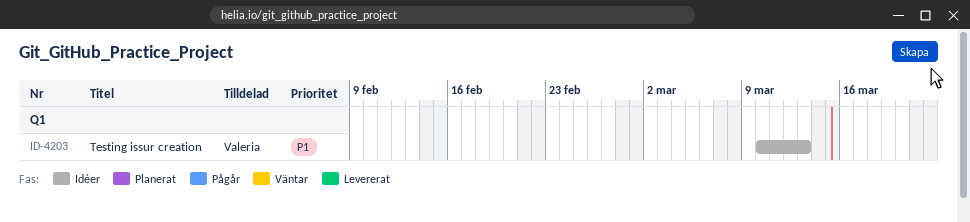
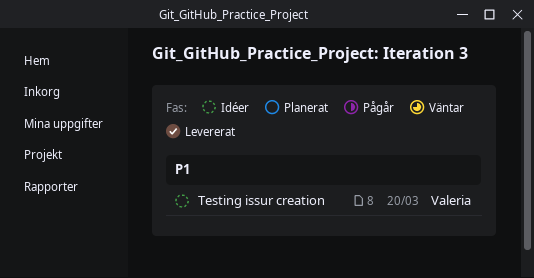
Testing issur creation, due: Mar 13 -> Mar 20

